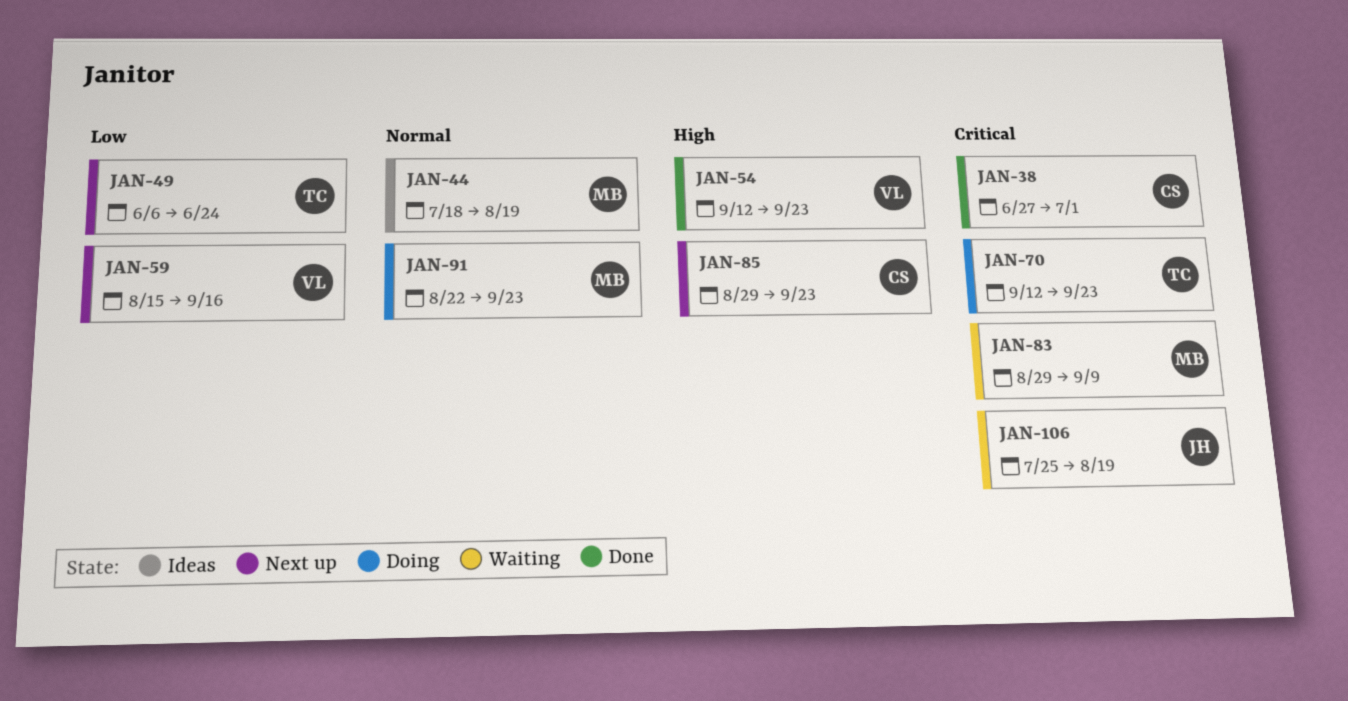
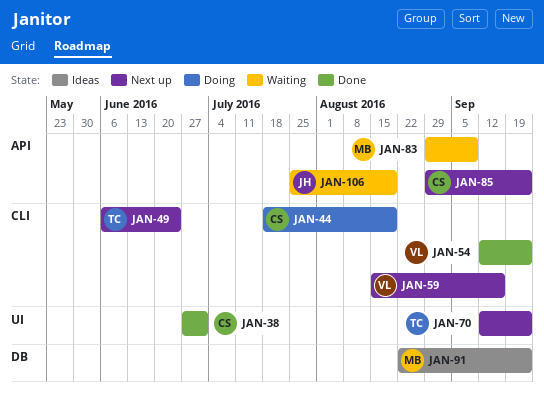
JAN-44, status: Ideas -> Doing
JAN-44, owner: MB -> CS
JAN-70, status: Doing -> Next up
JAN-91, status: Doing -> Ideas

